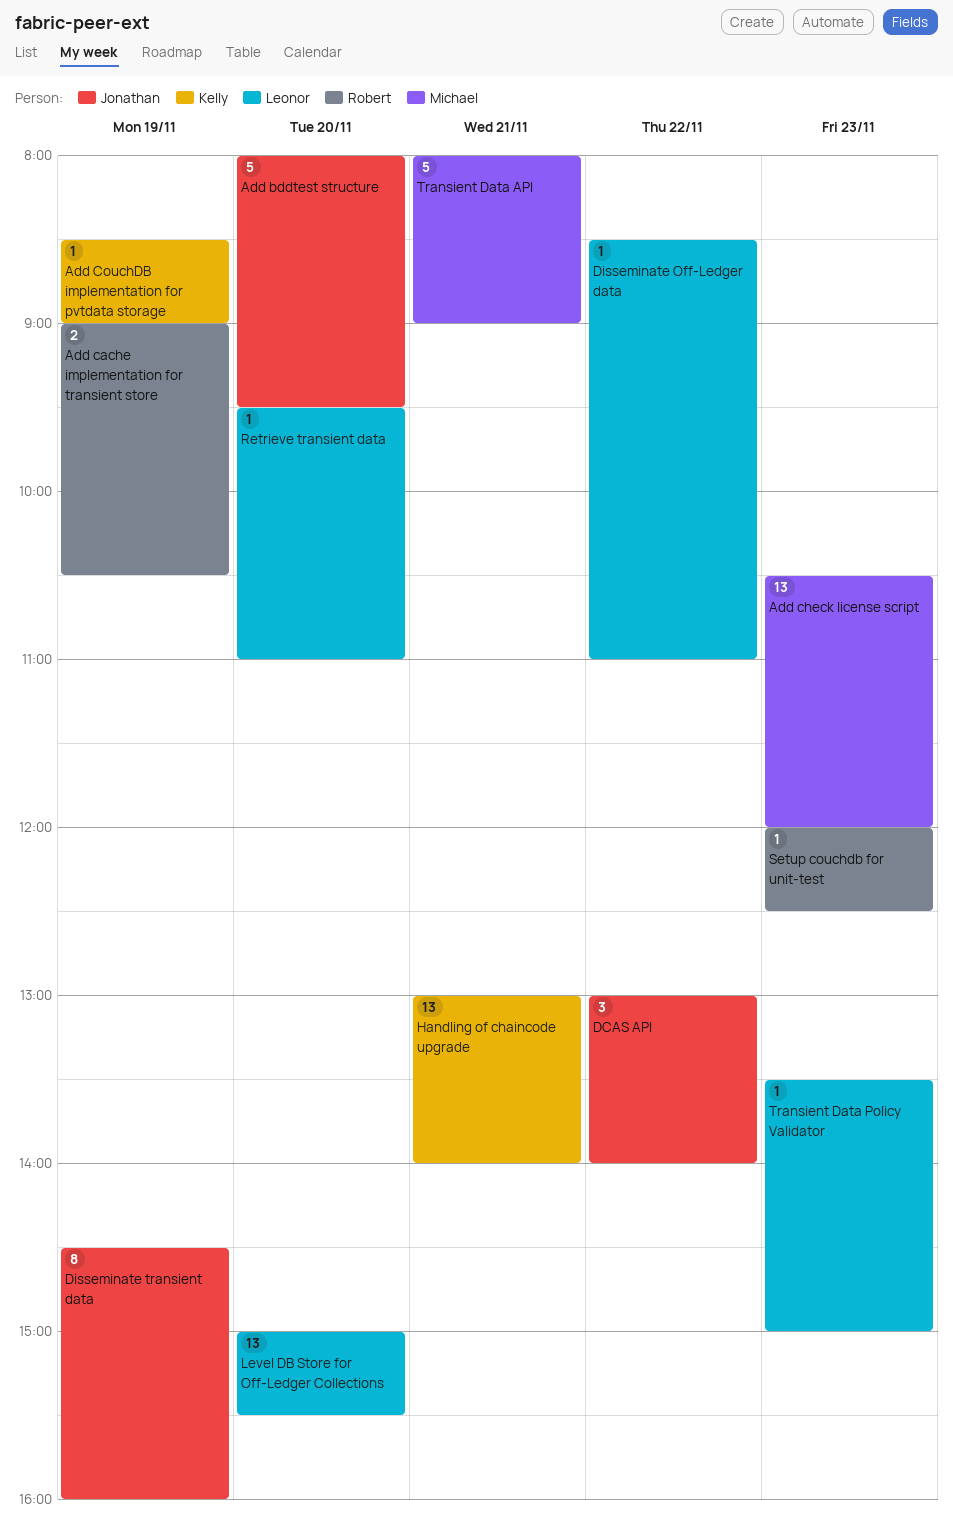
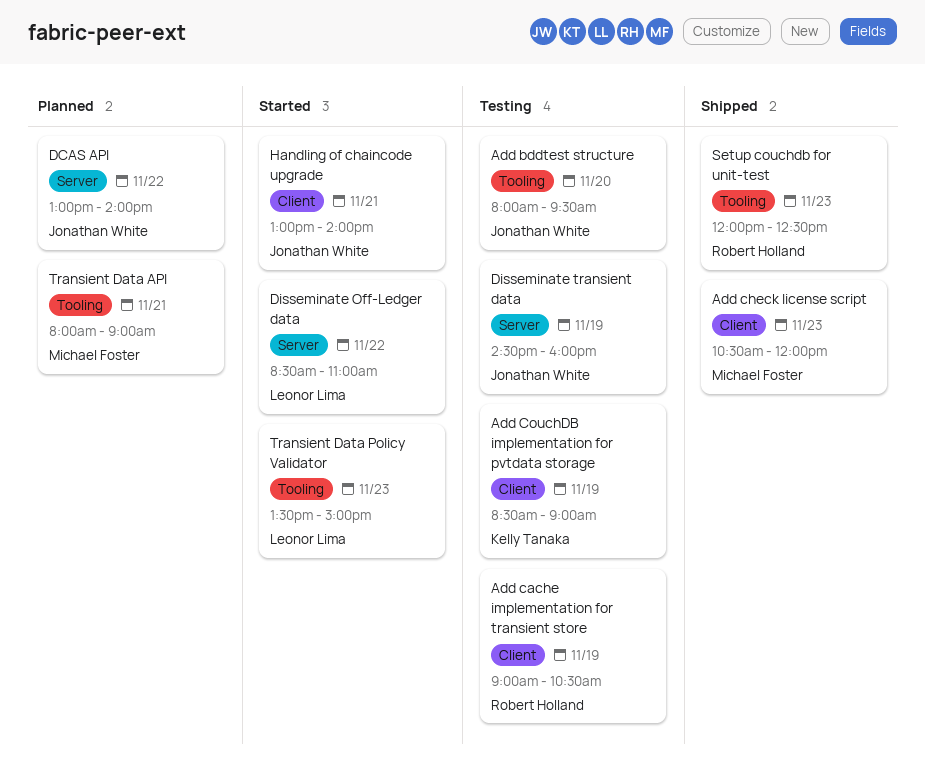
Handling of chaincode upgrade, owner: Kelly Tanaka -> Jonathan White
Level DB Store for Off-Ledger Collections: present -> none
Retrieve transient data: present -> none

